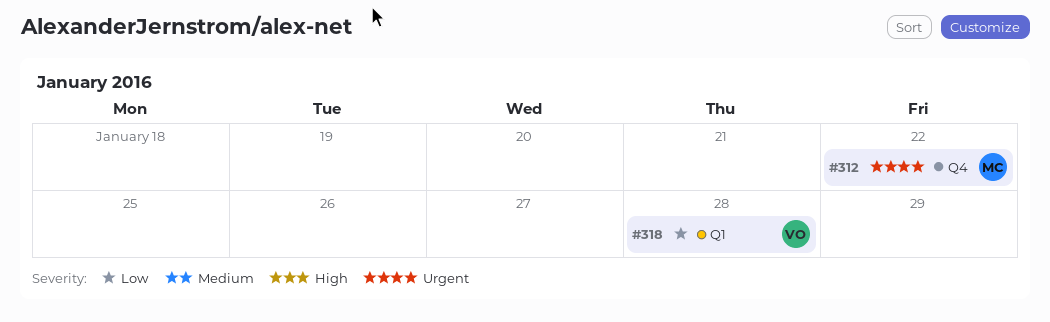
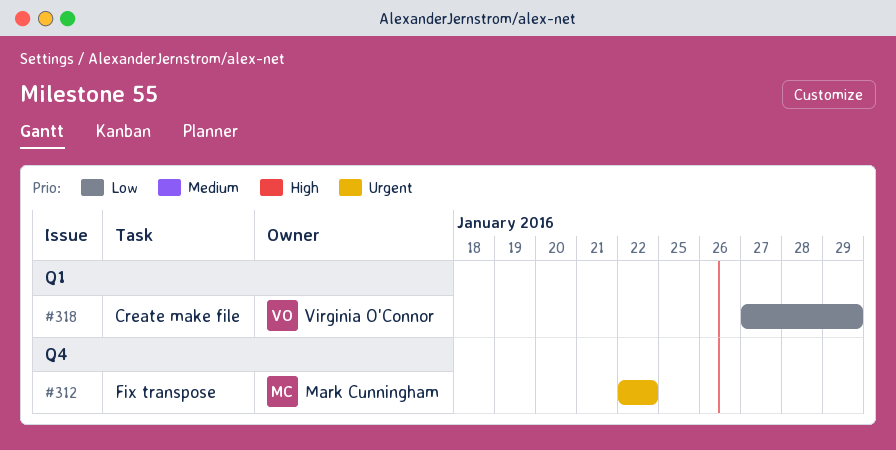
#318, due: Jan 28 -> Jan 29

